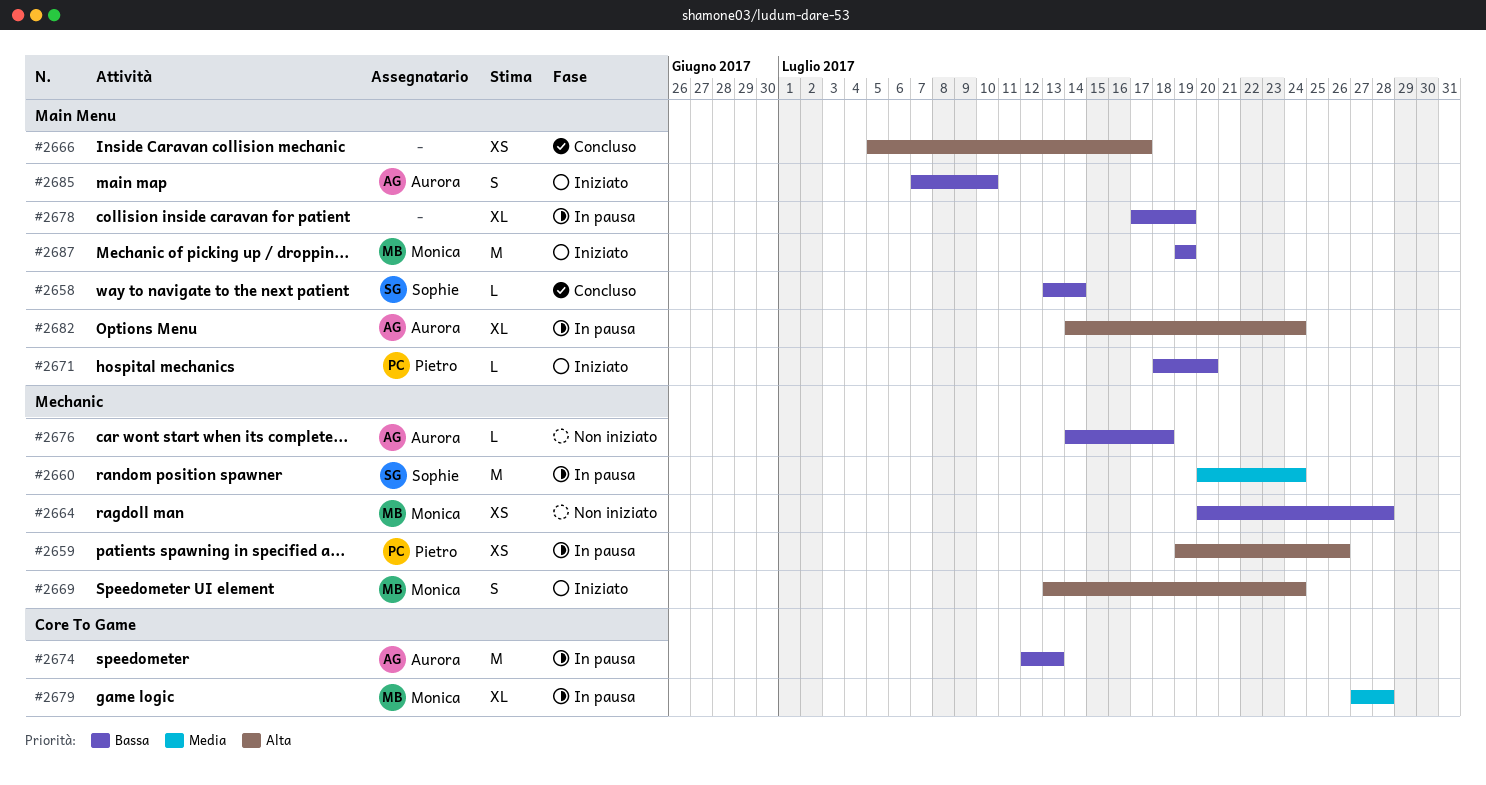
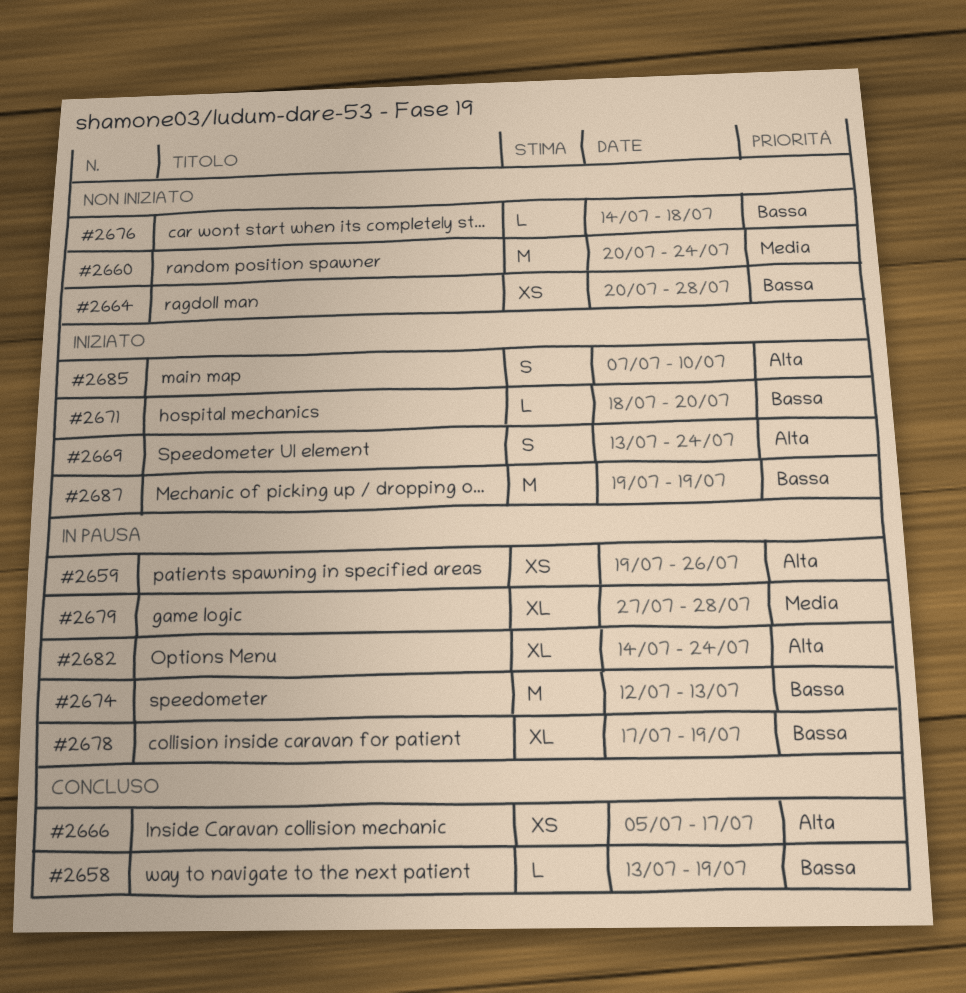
#2658, due: Jul 14 -> Jul 19
#2660, status: In pausa -> Non iniziato
#2685, priority: Bassa -> Alta

